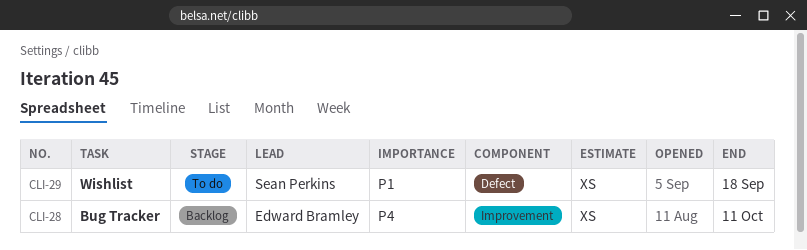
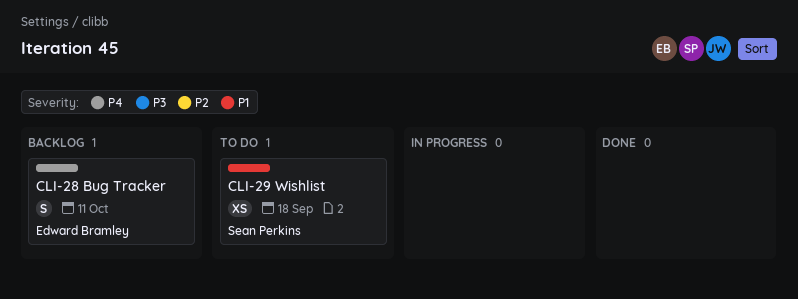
CLI-28, estimate: XS -> S

